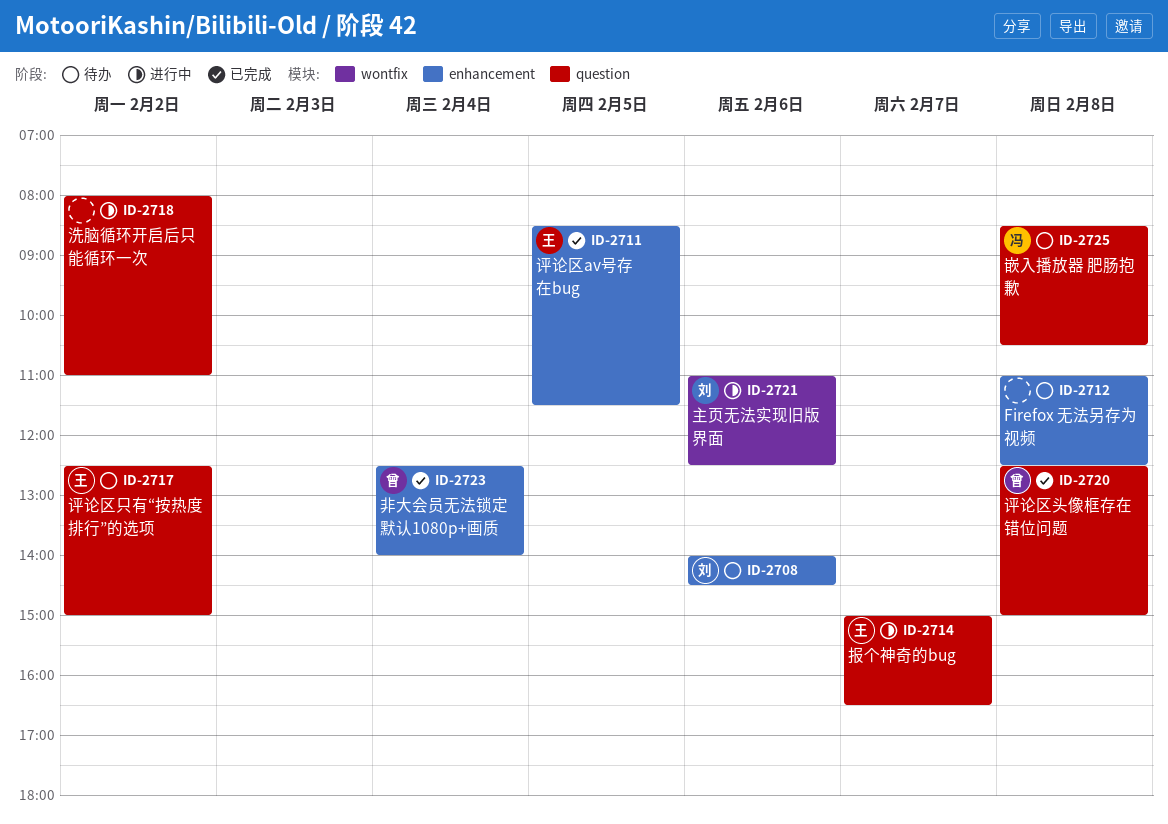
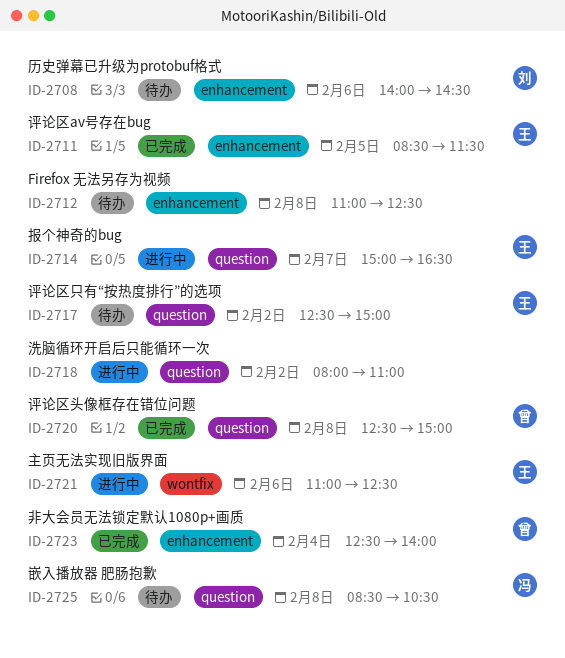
ID-2721, owner: 刘 -> 王

